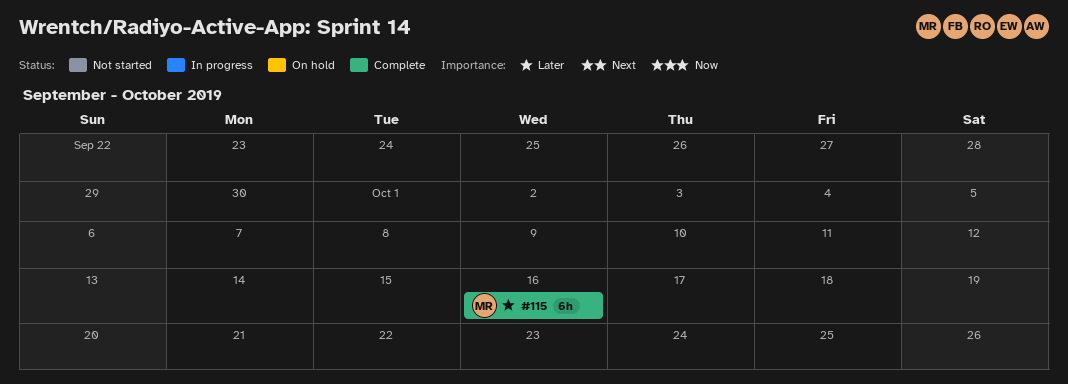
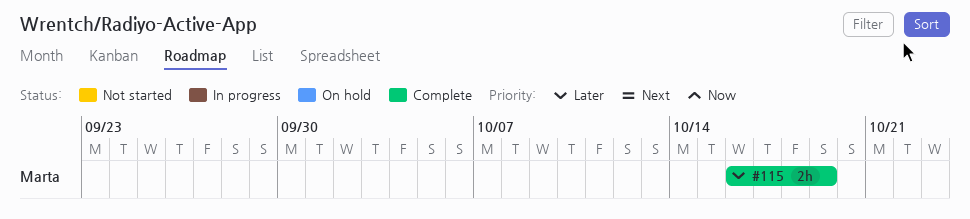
#115, estimate: 6h -> 2h
#115, due: Oct 16 -> Oct 19

